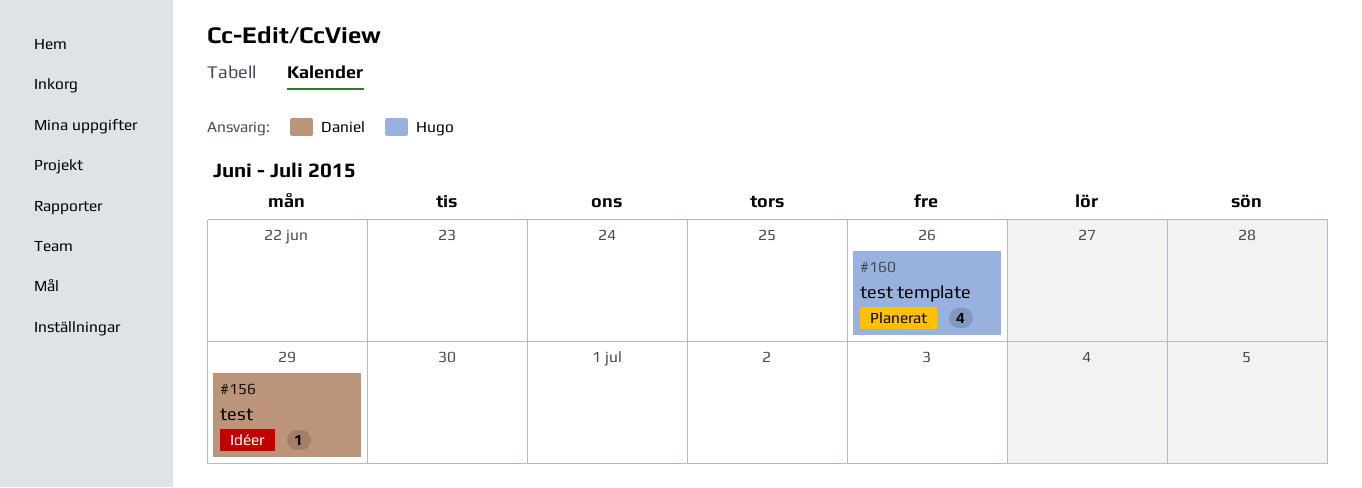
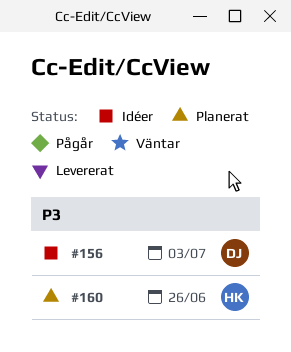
#156, due: Jun 29 -> Jul 3

